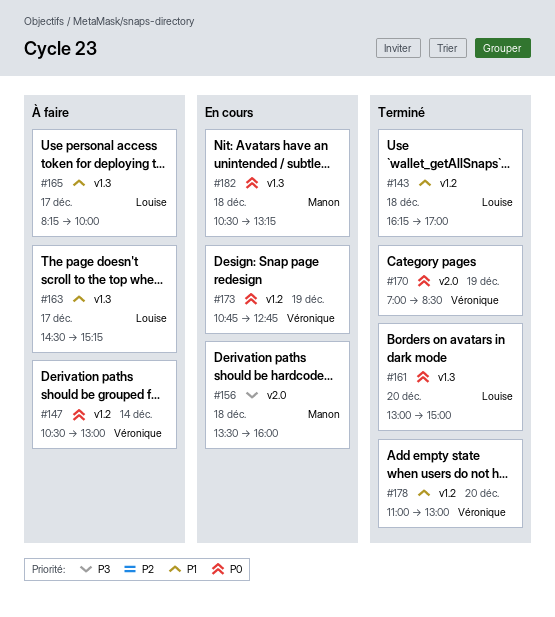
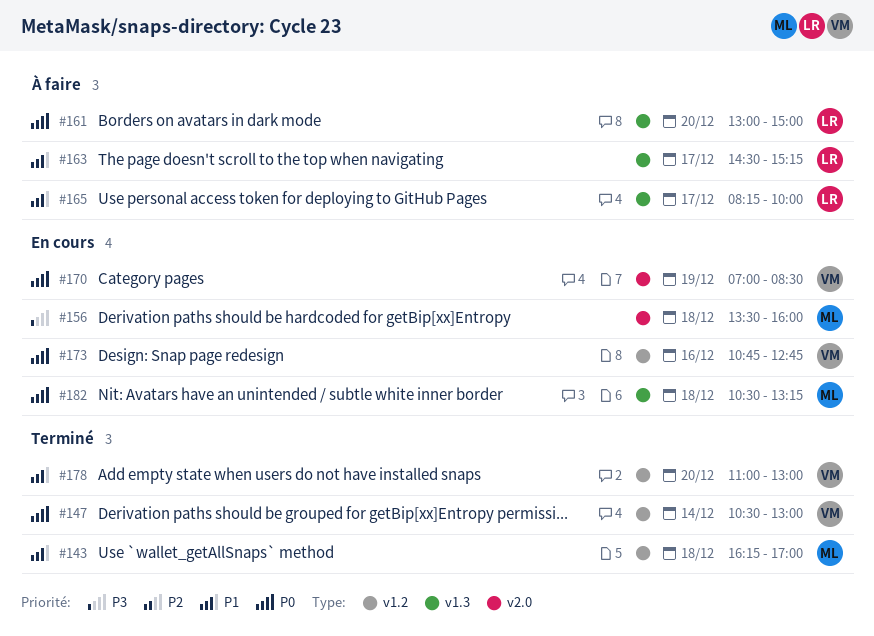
#143, owner: Louise -> Manon
#147, status: À faire -> Terminé
#161, status: Terminé -> À faire
#170, status: Terminé -> En cours
#173, day: Dec 19 -> Dec 16

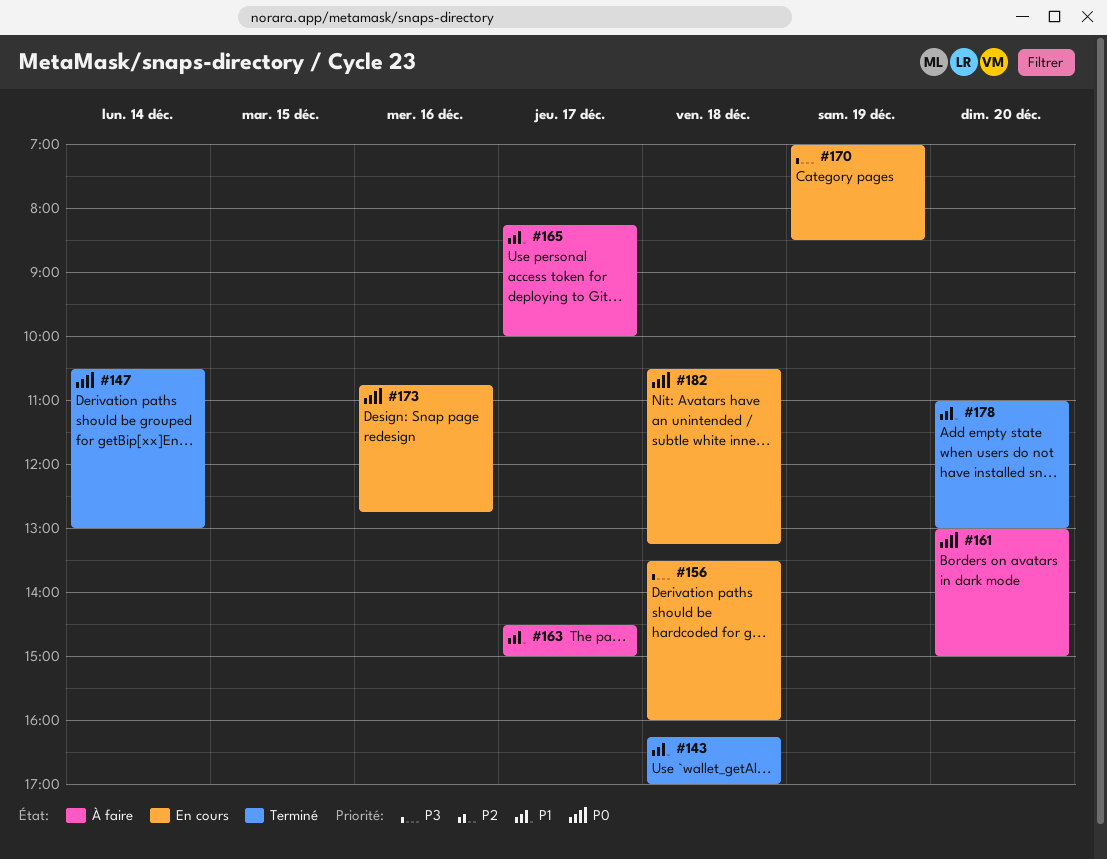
#163, ends: 15:15 -> 15:00
#170, priority: P0 -> P3

